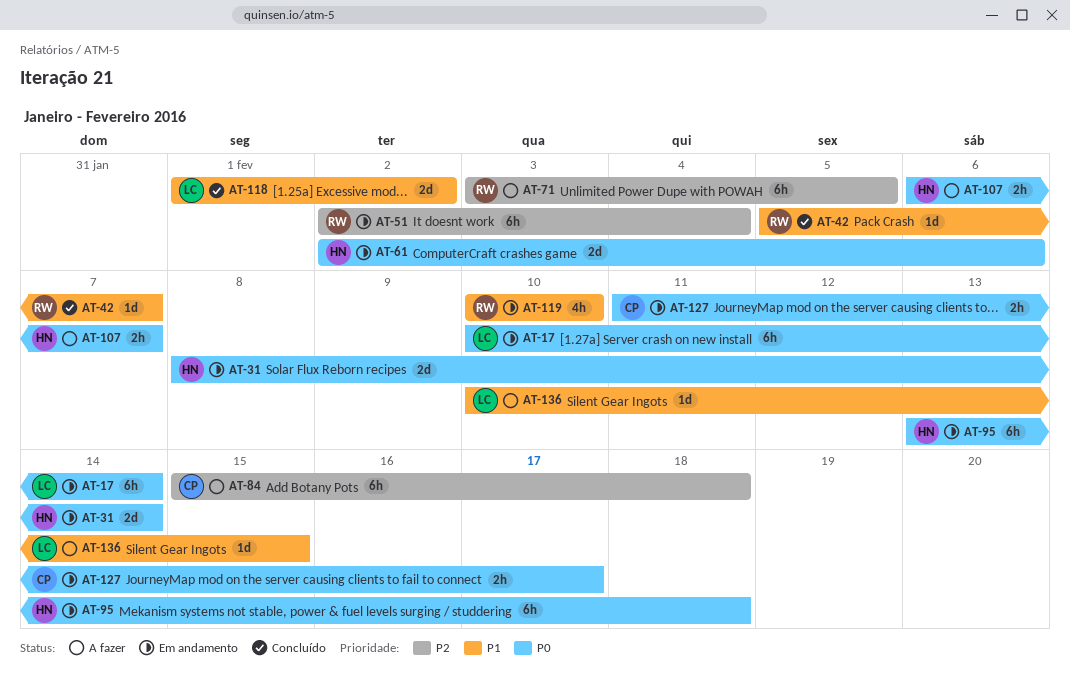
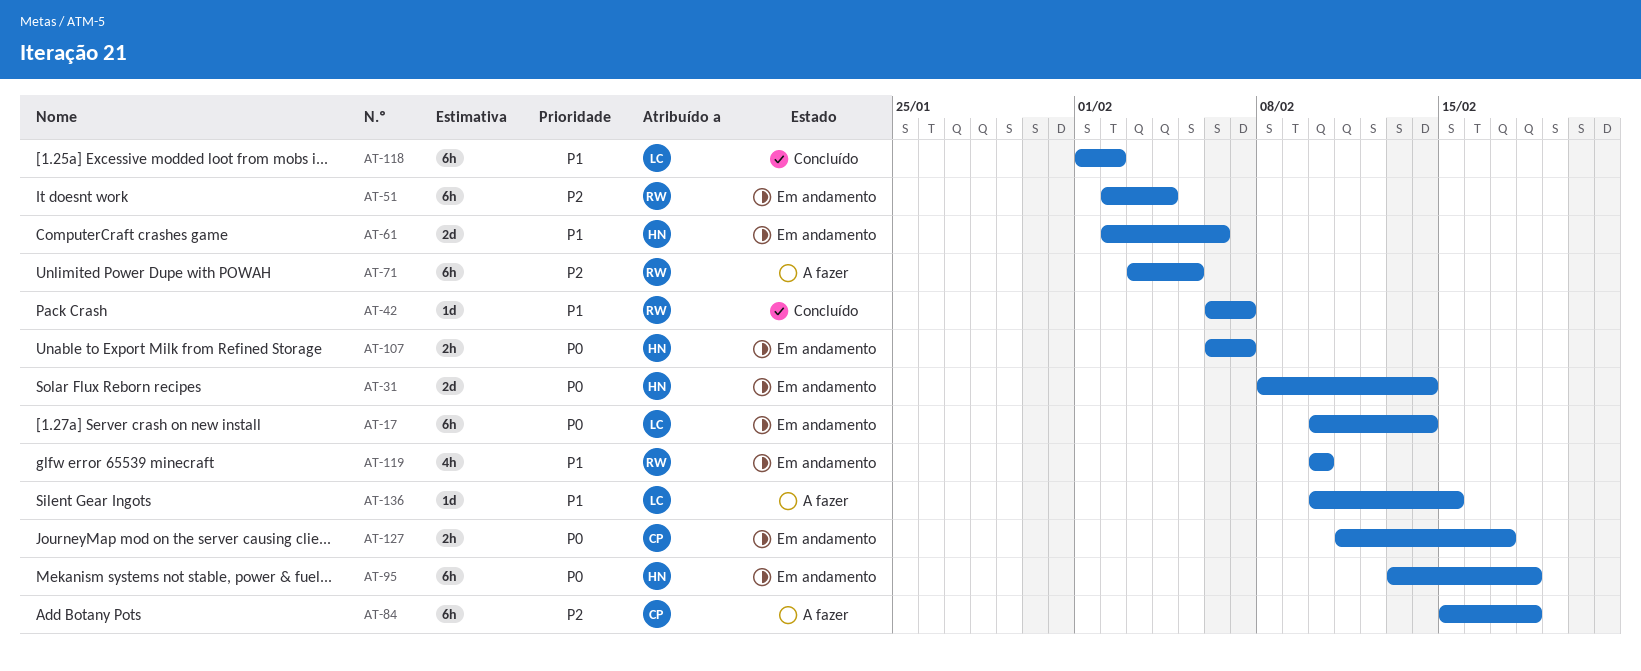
AT-42, start: Feb 5 -> Feb 6
AT-61, priority: P0 -> P1
AT-107, status: A fazer -> Em andamento
AT-118, estimate: 2d -> 6h

